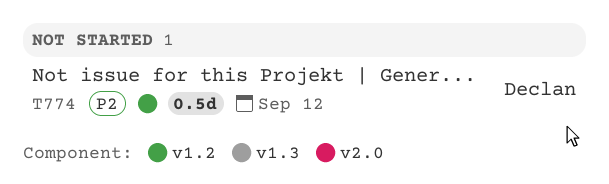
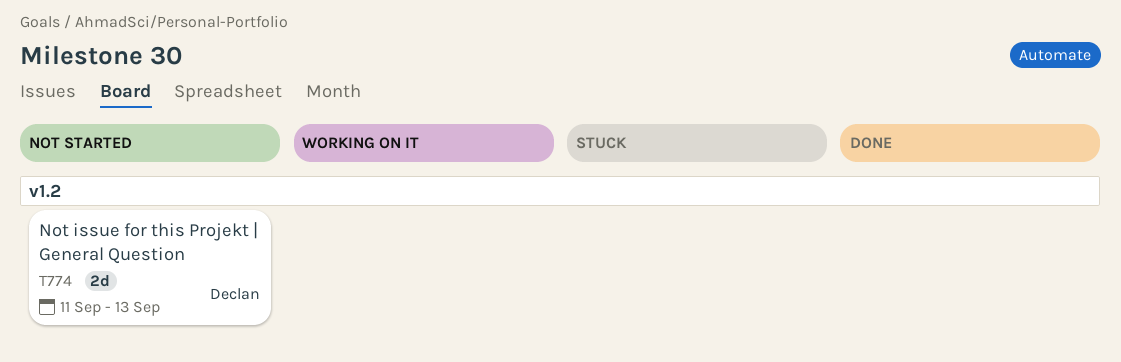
T774, estimate: 0.5d -> 2d
T774, due: Sep 12 -> Sep 13

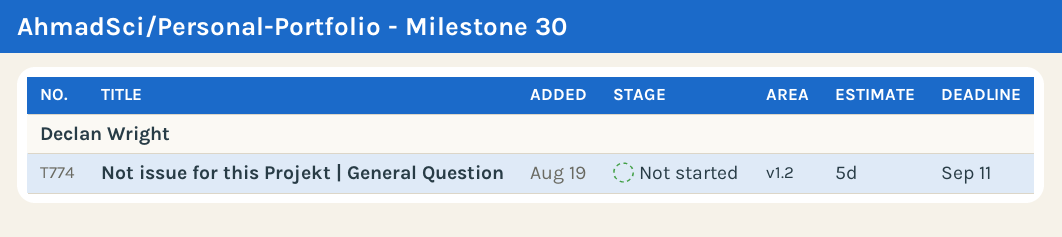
T774, estimate: 2d -> 5d
T774, due: Sep 13 -> Sep 11

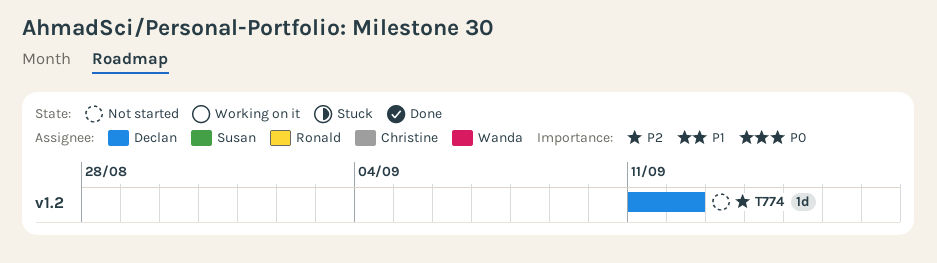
T774, estimate: 5d -> 1d
T774, due: Sep 11 -> Sep 12

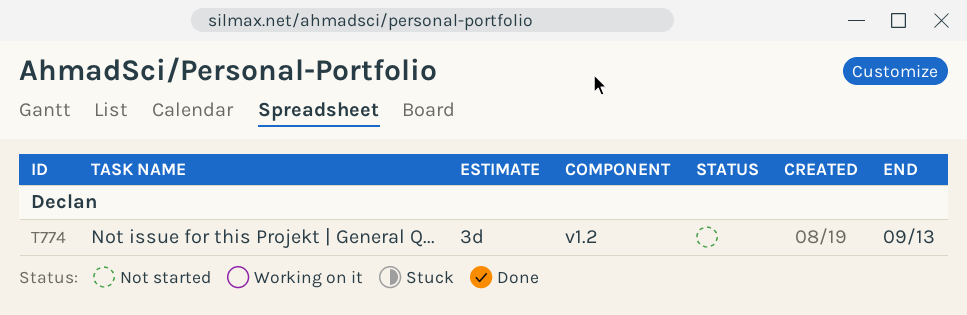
T774, estimate: 1d -> 3d
T774, due: Sep 12 -> Sep 13

